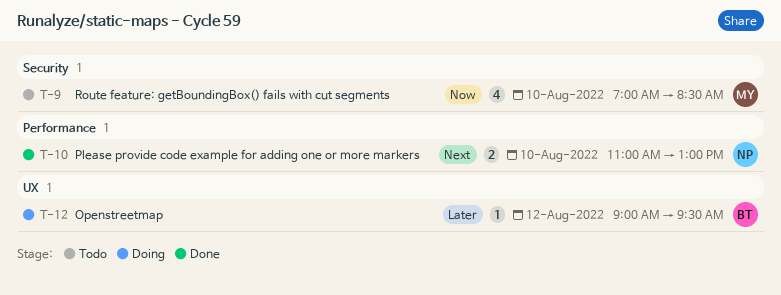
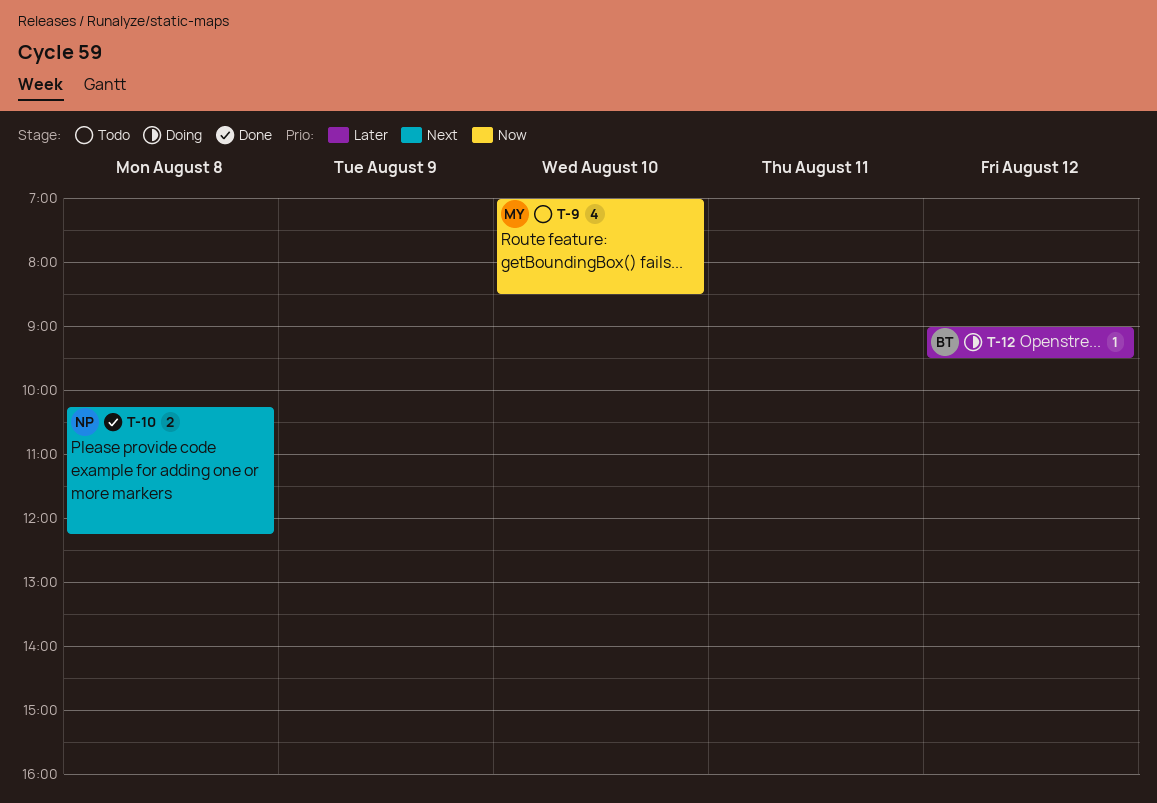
T-10, day: Aug 10 -> Aug 8
T-10, begins: 11:00 -> 10:15
T-10, ends: 13:00 -> 12:15

